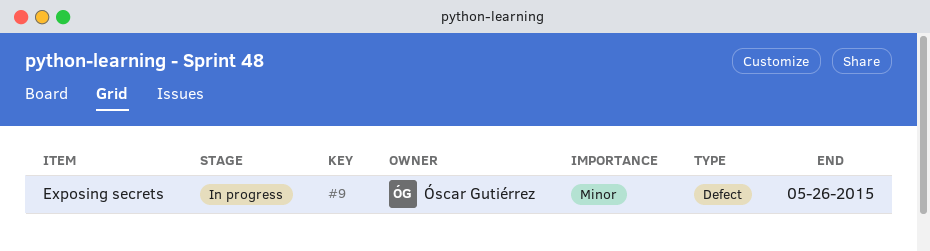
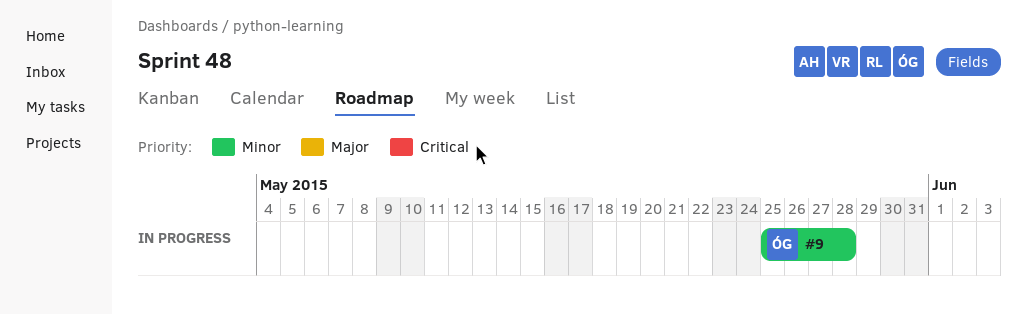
#9, due: May 26 -> May 28

